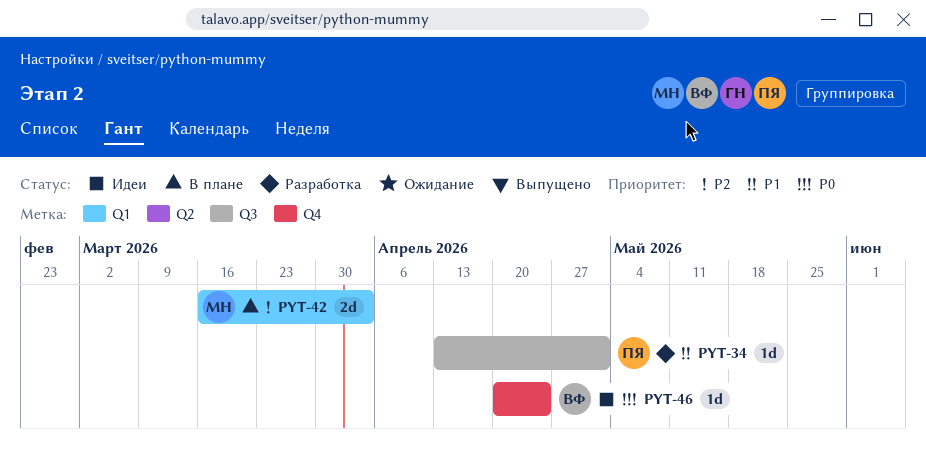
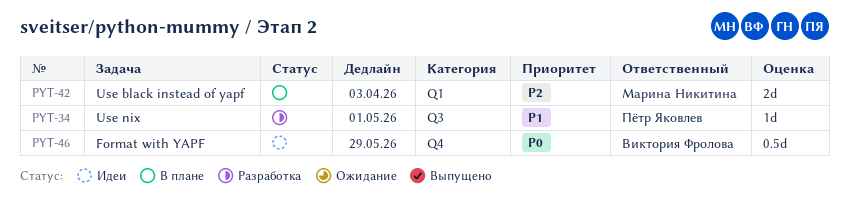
PYT-46, estimate: 1d -> 0.5d
PYT-46, due: Apr 24 -> May 29

